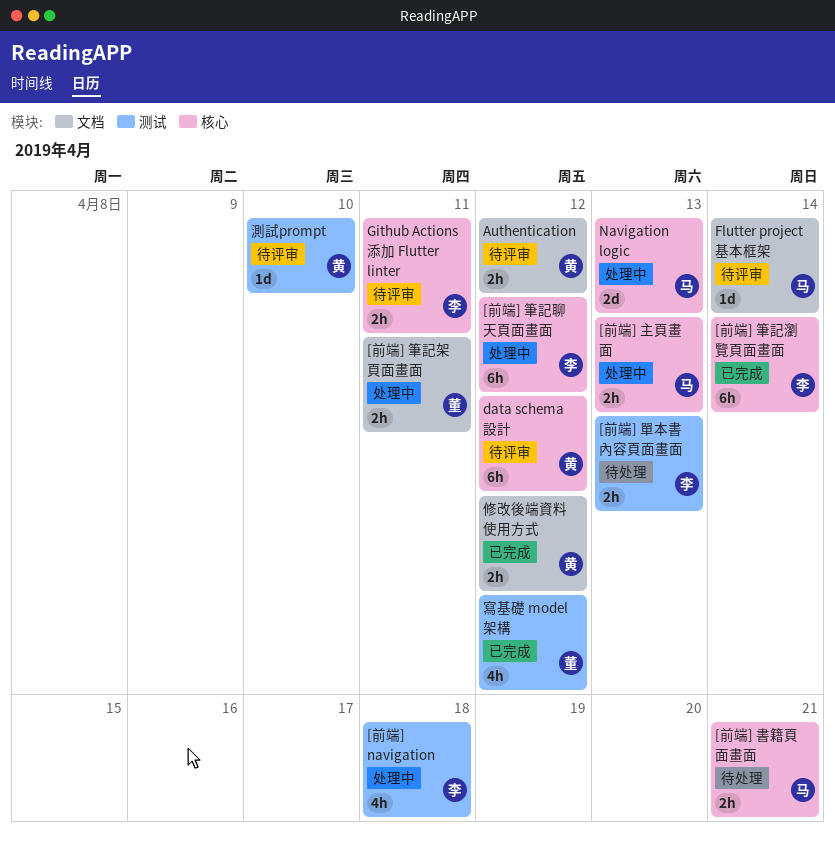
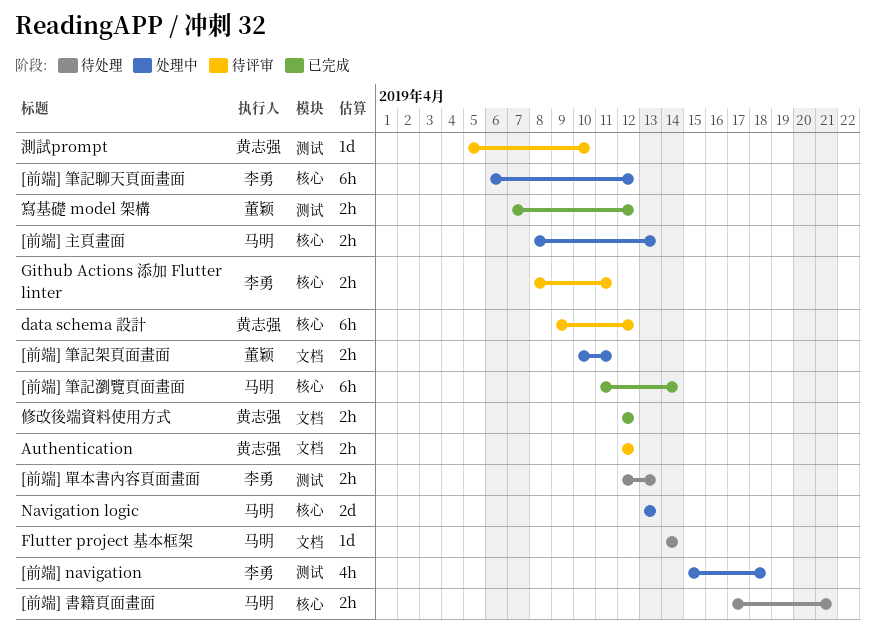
[前端] 筆記瀏覽頁面畫面, owner: 李勇 -> 马明
Flutter project 基本框架, status: 待评审 -> 待处理
寫基礎 model 架構, estimate: 4h -> 2h

